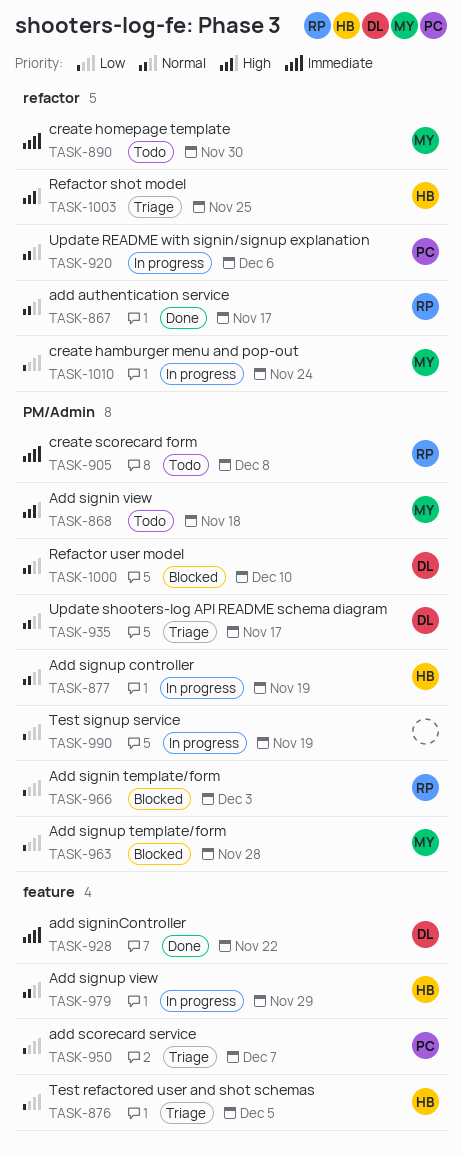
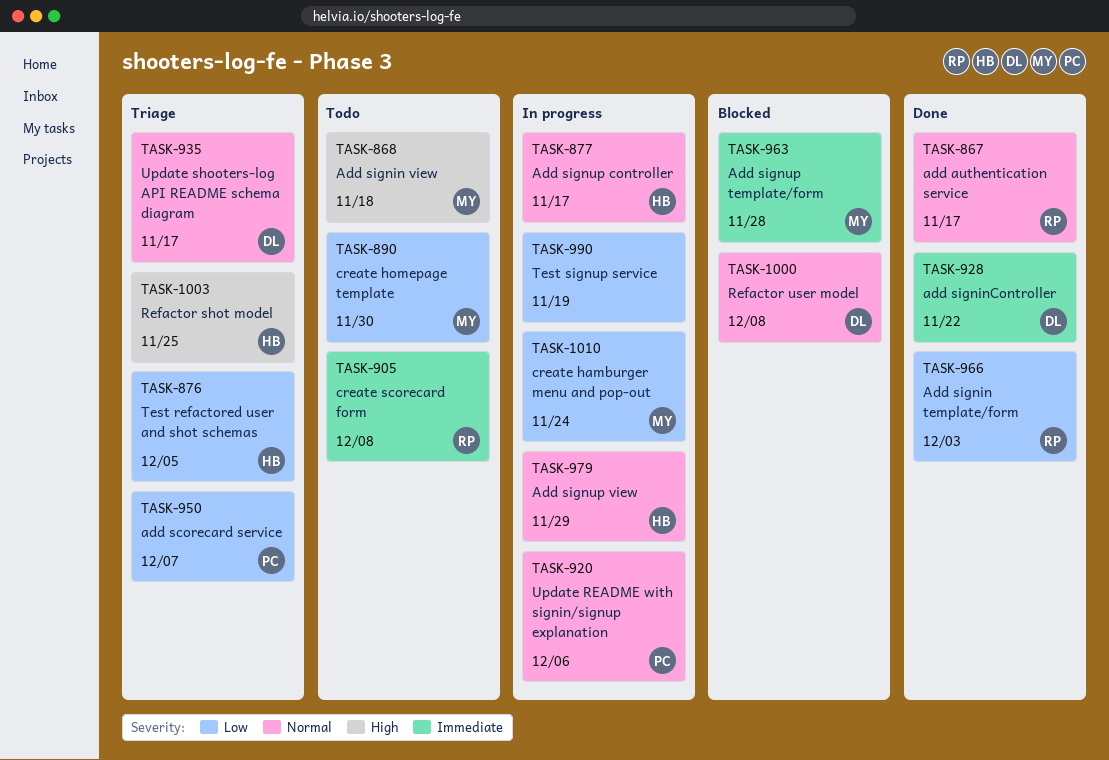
TASK-877, due: Nov 19 -> Nov 17
TASK-890, priority: Immediate -> Low
TASK-963, priority: Low -> Immediate
TASK-966, status: Blocked -> Done
TASK-1000, due: Dec 10 -> Dec 8

